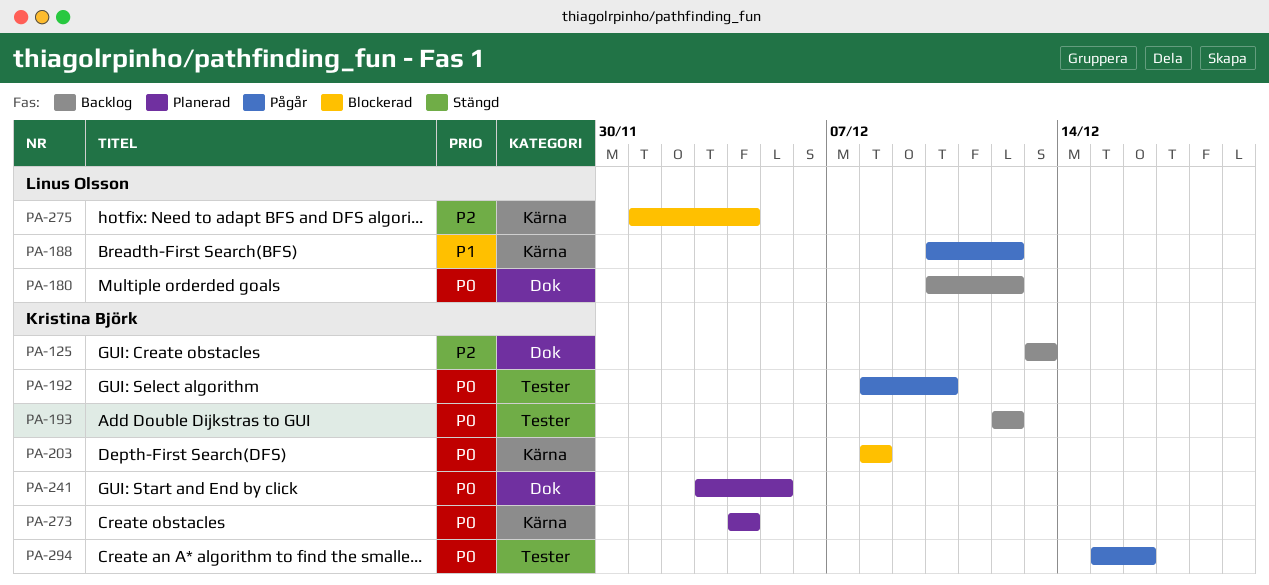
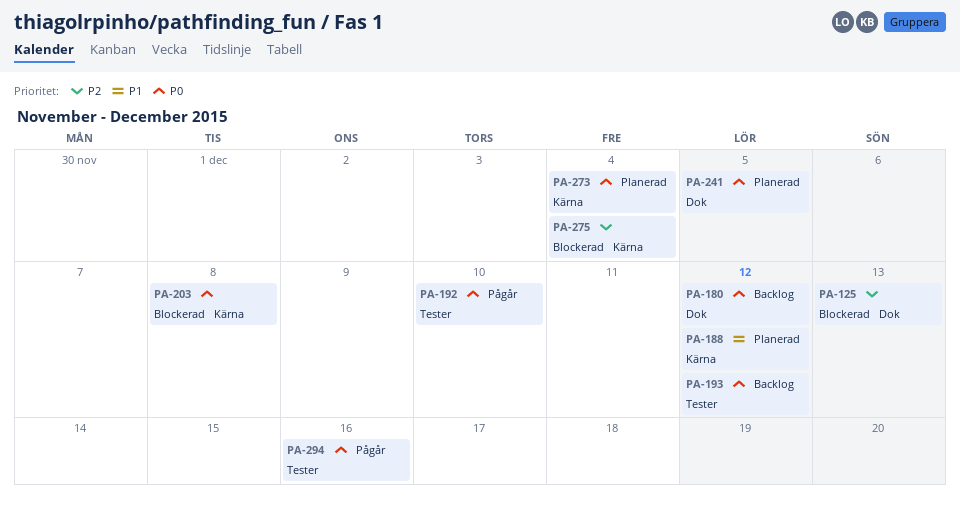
PA-125, status: Backlog -> Blockerad
PA-188, status: Pågår -> Planerad

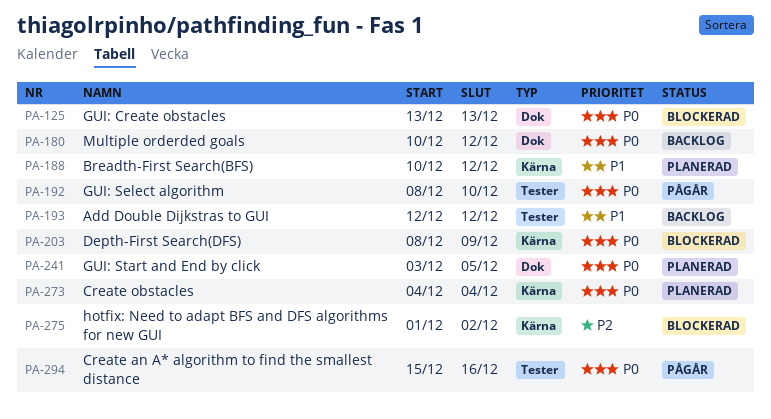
PA-125, priority: P2 -> P0
PA-193, priority: P0 -> P1
PA-203, due: Dec 8 -> Dec 9
PA-275, due: Dec 4 -> Dec 2

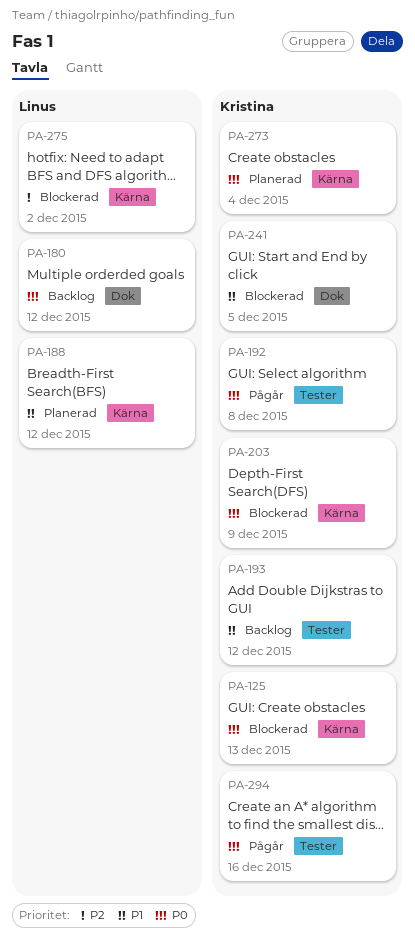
PA-125, label: Dok -> Kärna
PA-192, due: Dec 10 -> Dec 8
PA-241, status: Planerad -> Blockerad
PA-241, priority: P0 -> P1

